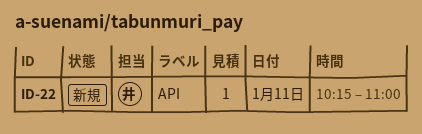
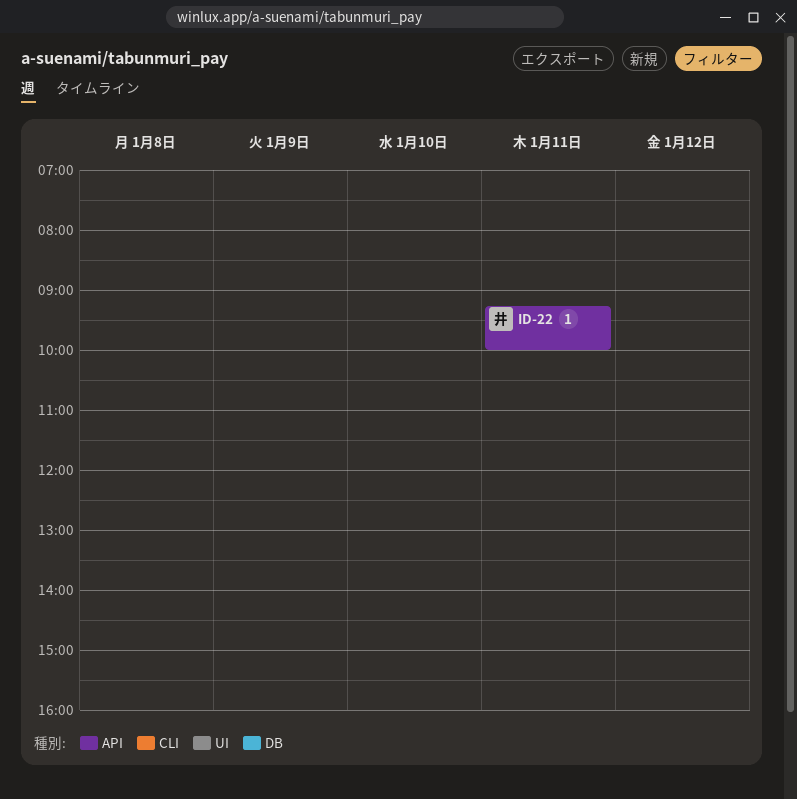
ID-22, begins: 10:15 -> 09:15
ID-22, ends: 11:00 -> 10:00

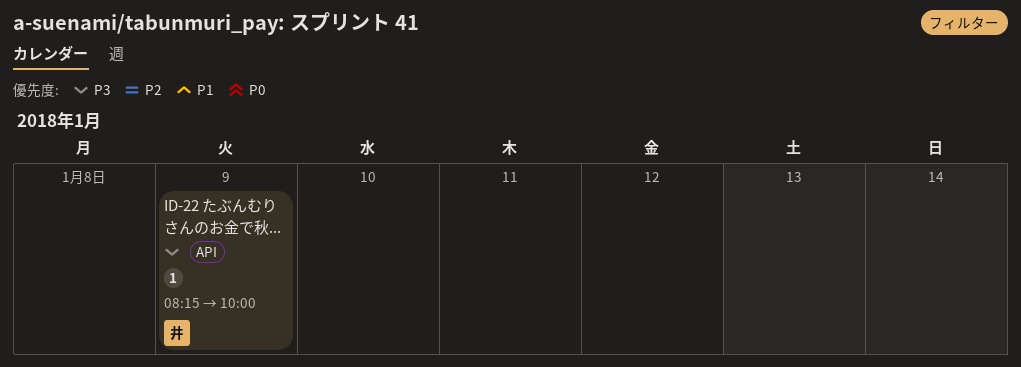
ID-22, day: Jan 11 -> Jan 9
ID-22, begins: 09:15 -> 08:15

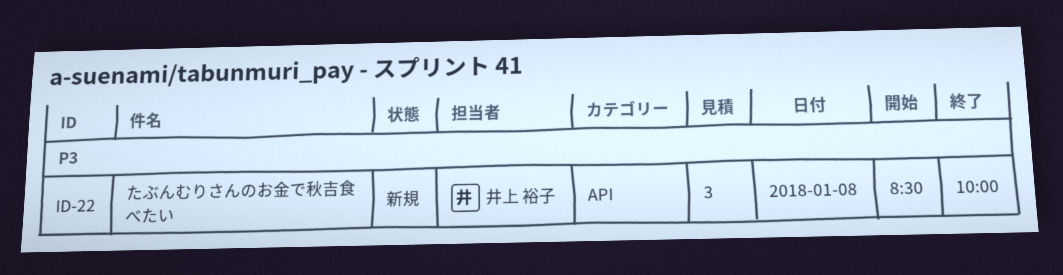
ID-22, estimate: 1 -> 3
ID-22, day: Jan 9 -> Jan 8
ID-22, begins: 08:15 -> 08:30

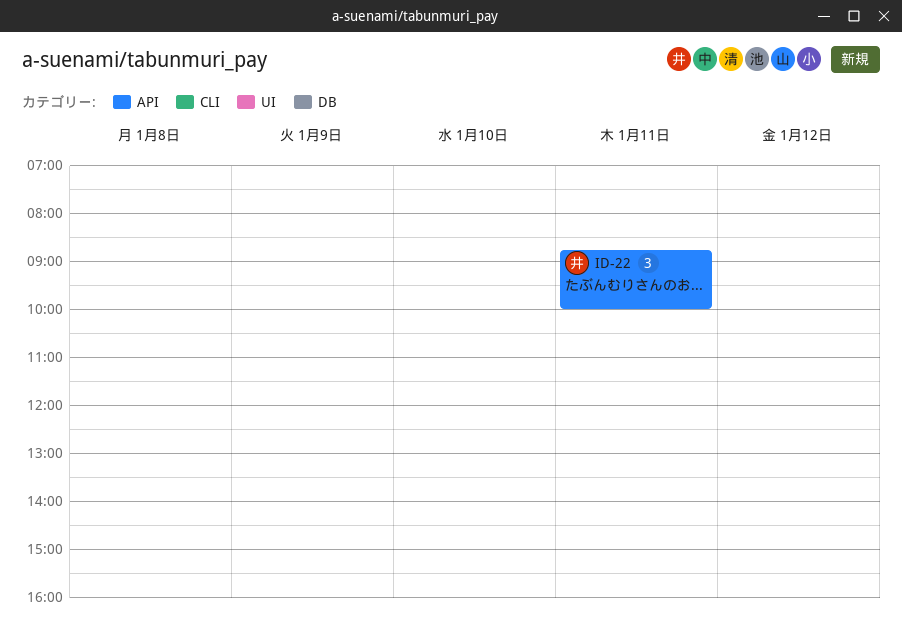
ID-22, day: Jan 8 -> Jan 11
ID-22, begins: 08:30 -> 08:45

